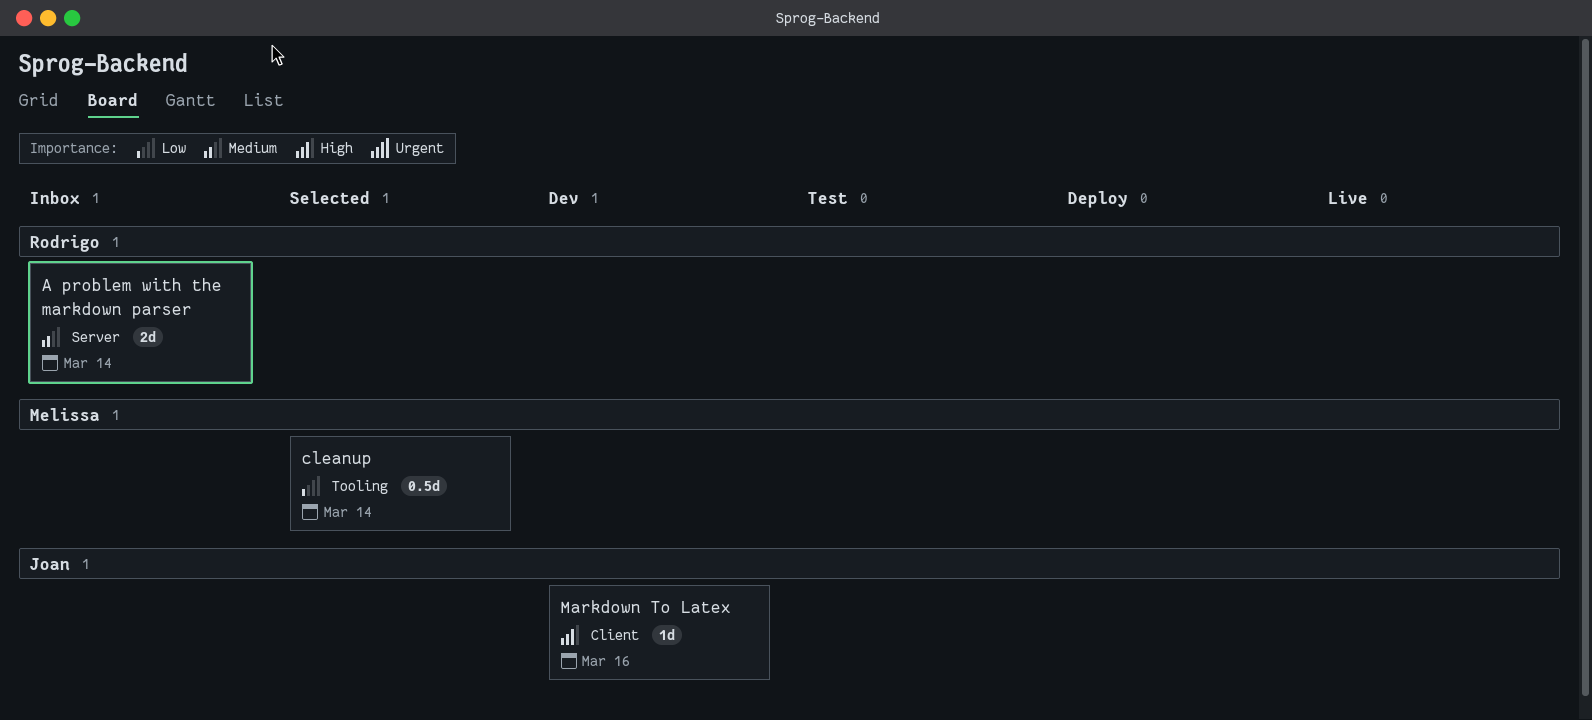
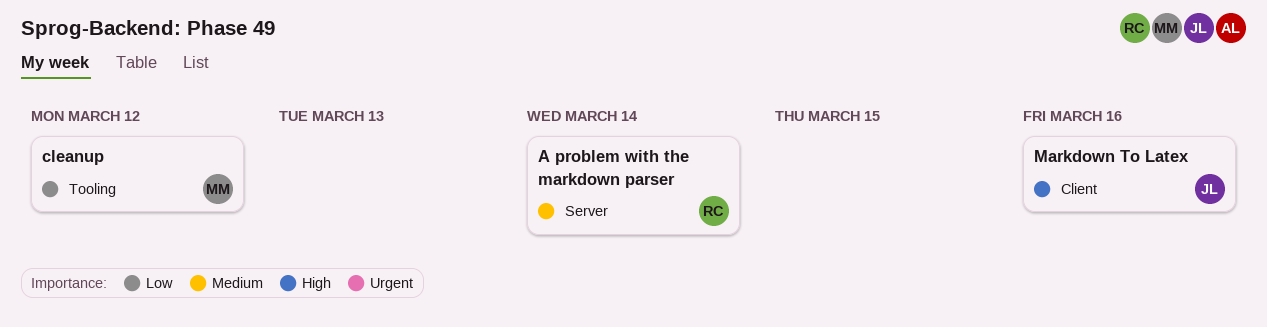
cleanup, due: Mar 14 -> Mar 12

